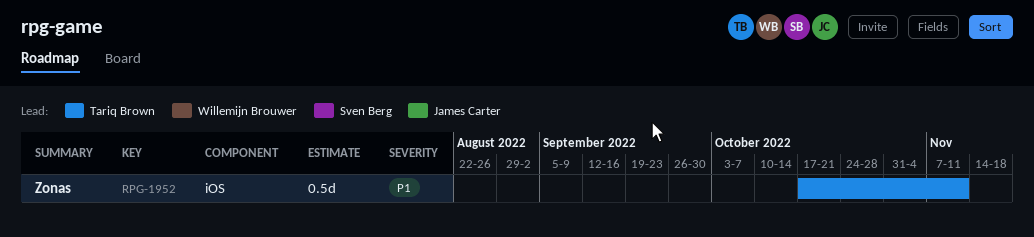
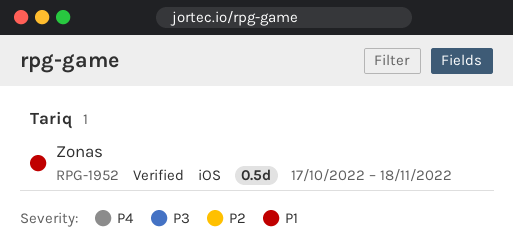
RPG-1952, due: Nov 11 -> Nov 18

